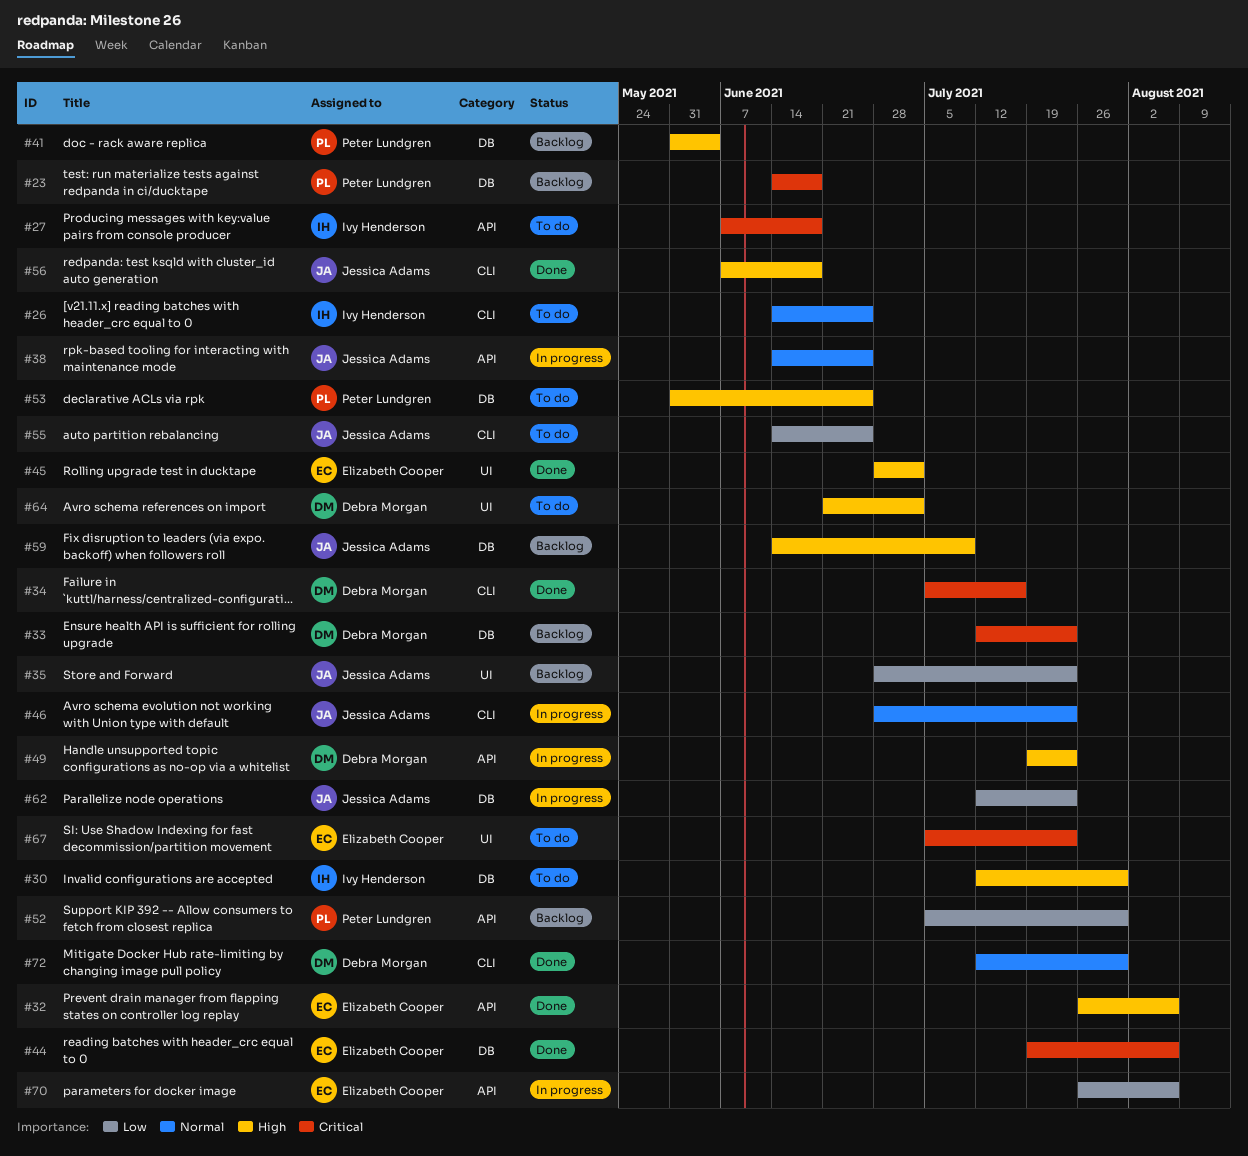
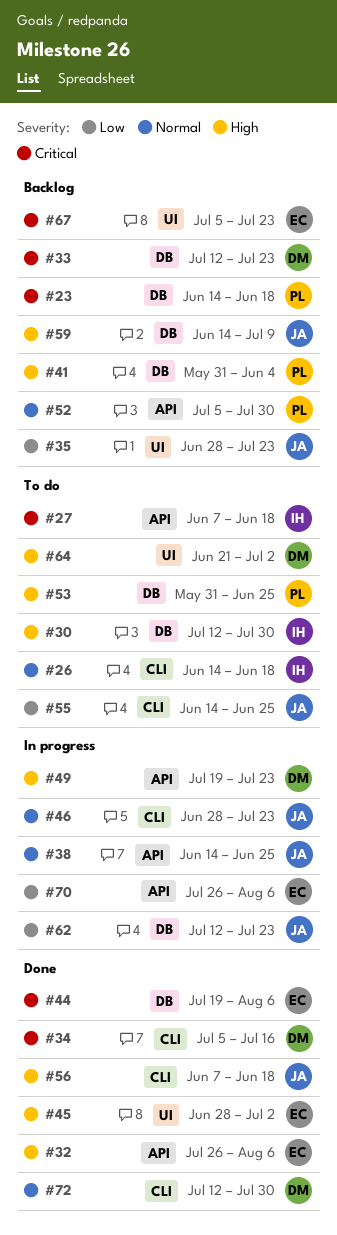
#26, due: Jun 25 -> Jun 18
#52, priority: Low -> Normal
#67, status: To do -> Backlog

